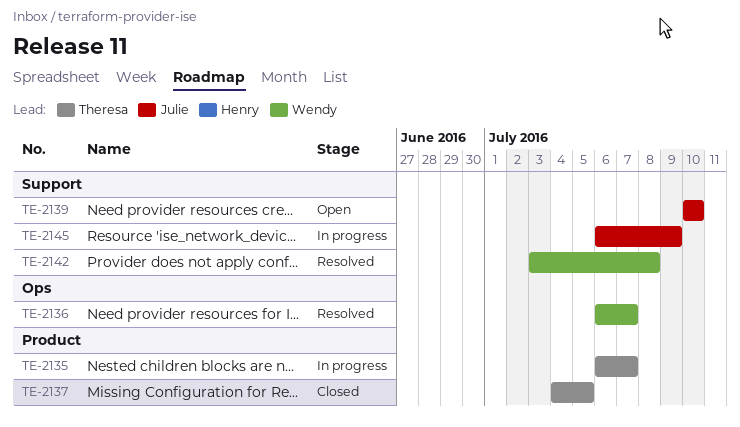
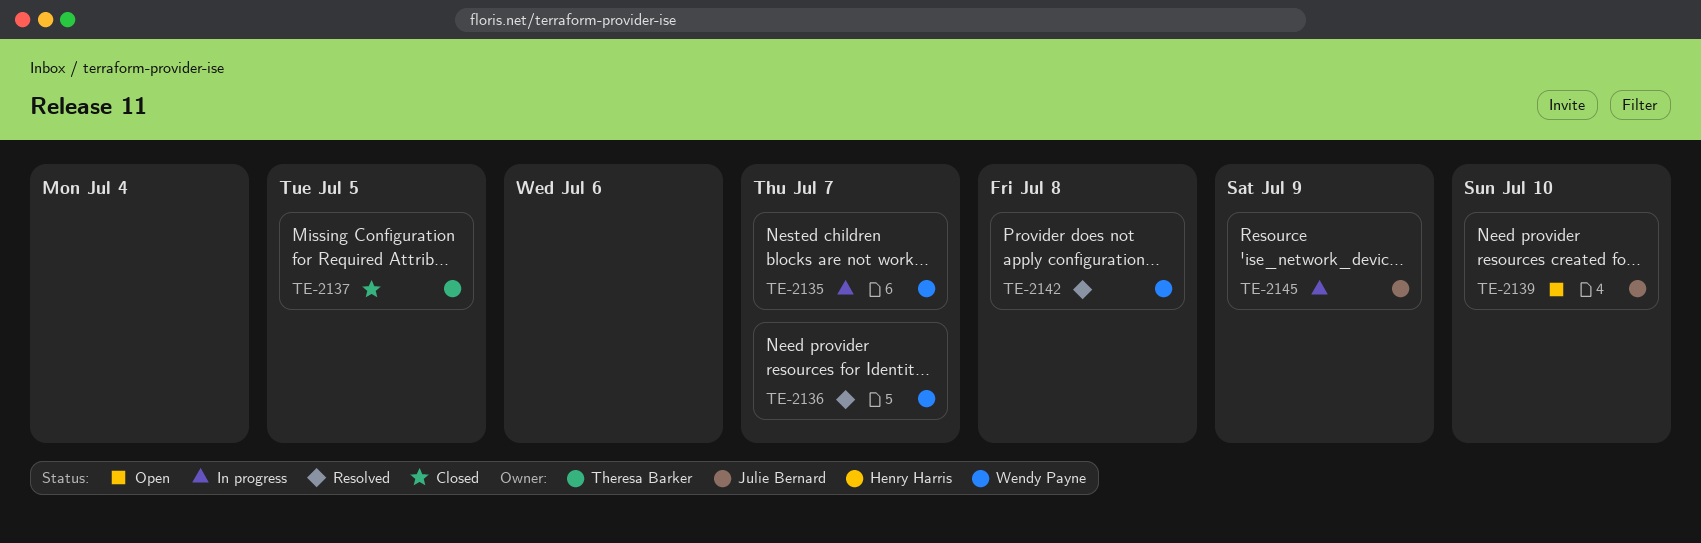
TE-2135, owner: Theresa Barker -> Wendy Payne

